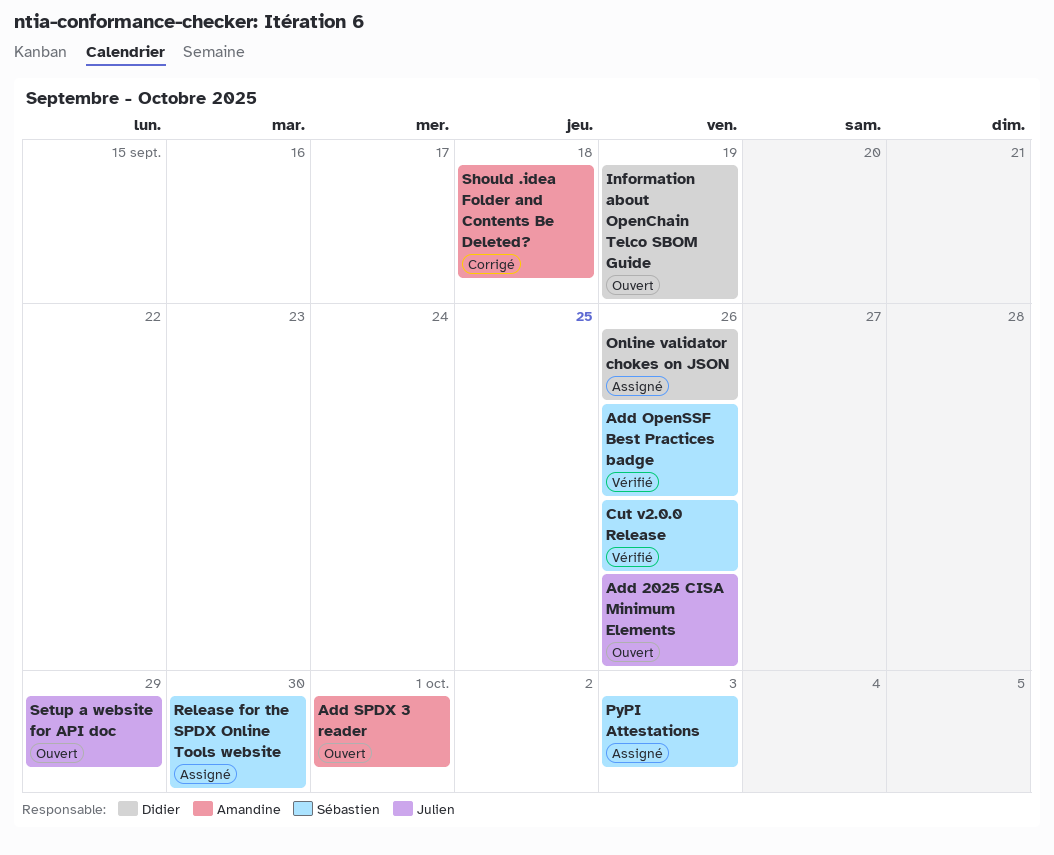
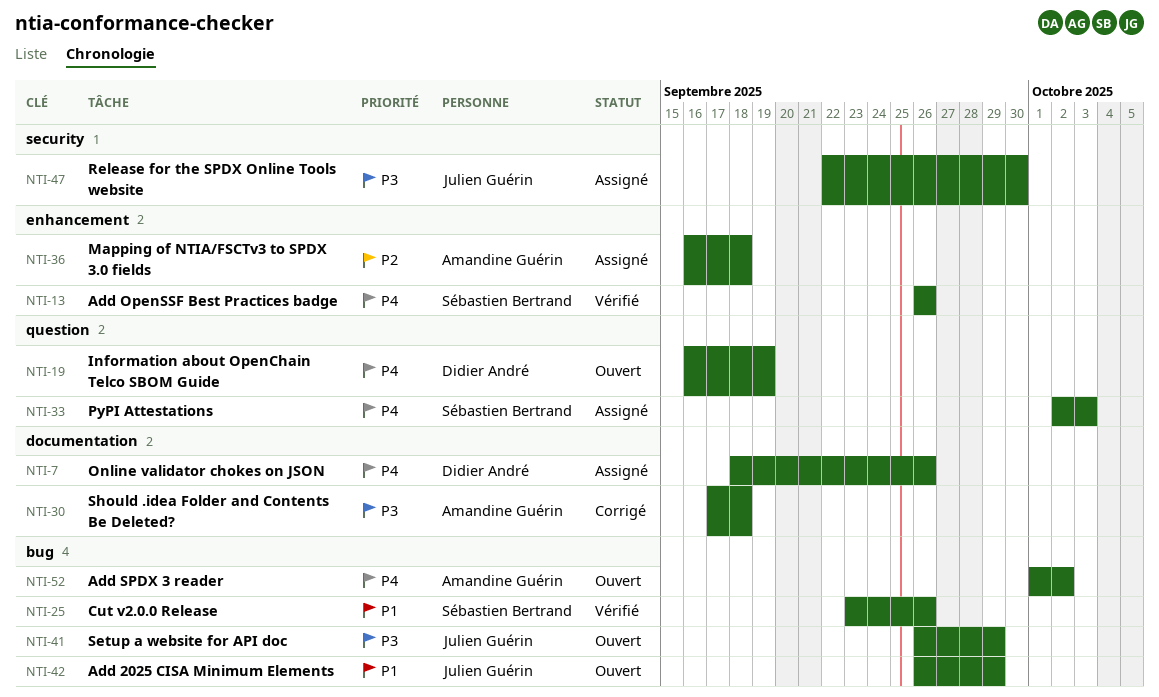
Add 2025 CISA Minimum Elements, due: Sep 26 -> Sep 29
Add SPDX 3 reader, due: Oct 1 -> Oct 2
Mapping of NTIA/FSCTv3 to SPDX 3.0 fields: none -> present
Release for the SPDX Online Tools website, owner: Sébastien Bertrand -> Julien Guérin

